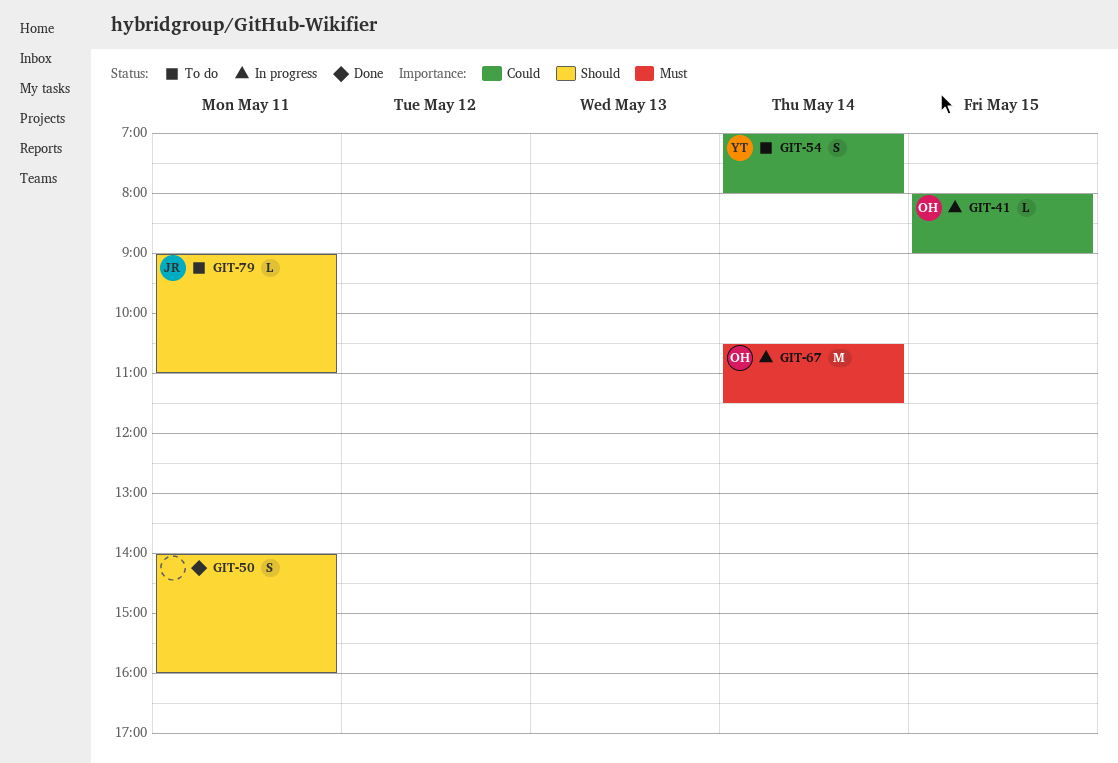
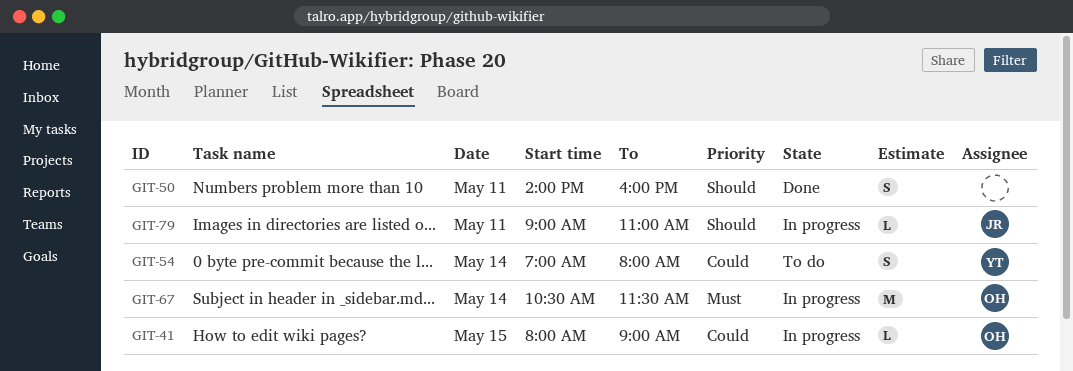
GIT-79, status: To do -> In progress

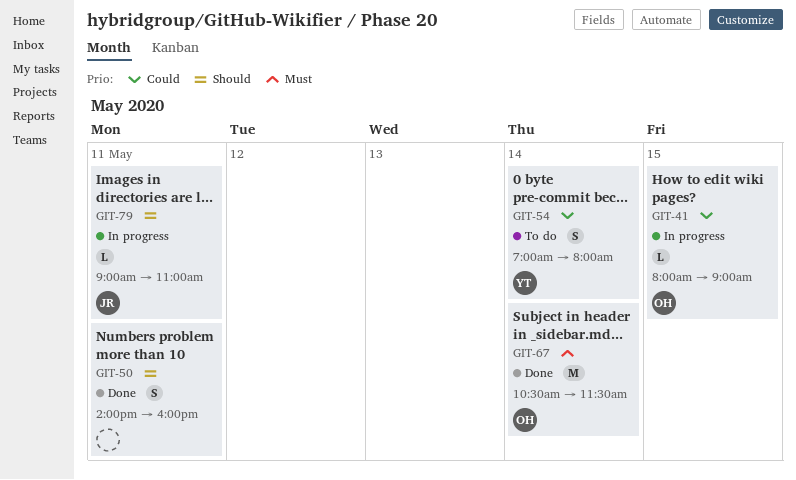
GIT-67, status: In progress -> Done

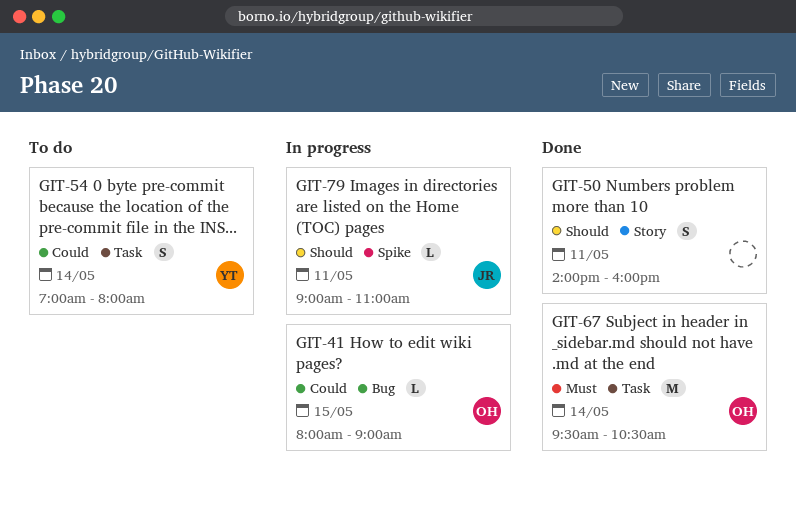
GIT-67, begins: 10:30 -> 09:30
GIT-67, ends: 11:30 -> 10:30

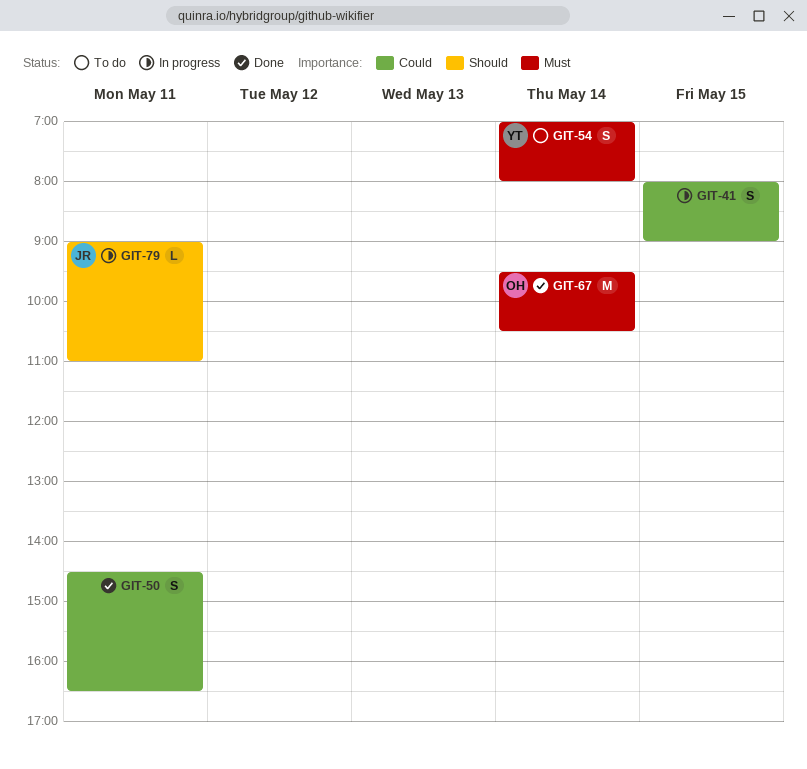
GIT-41, owner: OH -> none
GIT-41, estimate: L -> S
GIT-50, priority: Should -> Could
GIT-50, begins: 14:00 -> 14:30
GIT-50, ends: 16:00 -> 16:30
GIT-54, priority: Could -> Must

